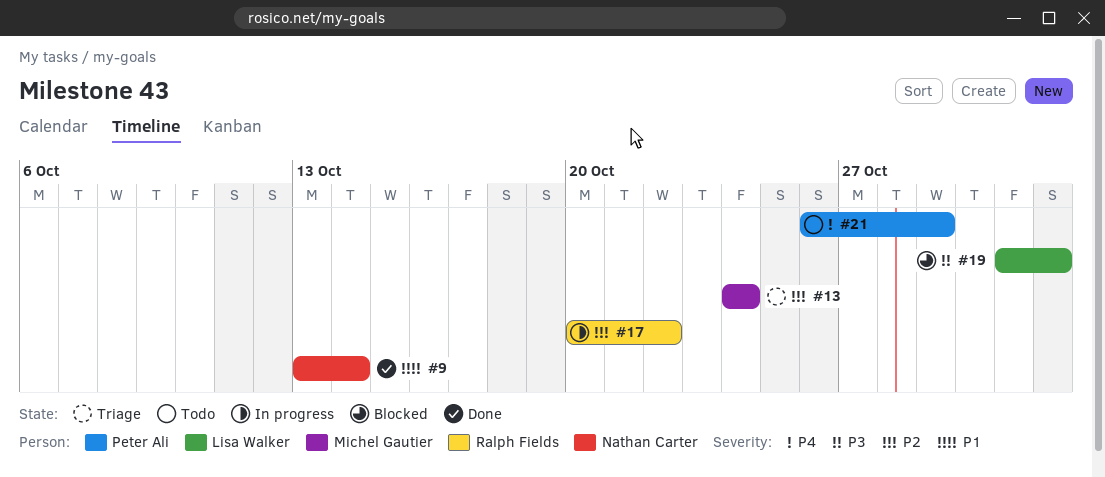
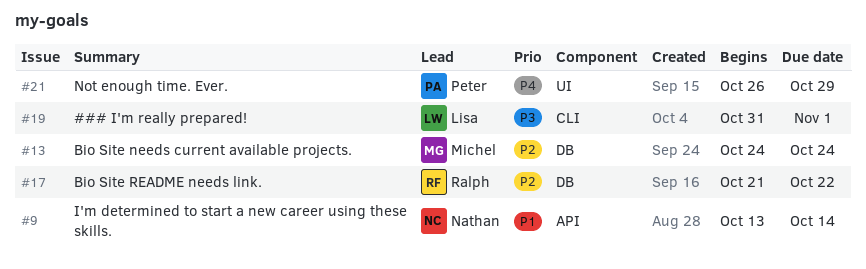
#17, start: Oct 20 -> Oct 21

